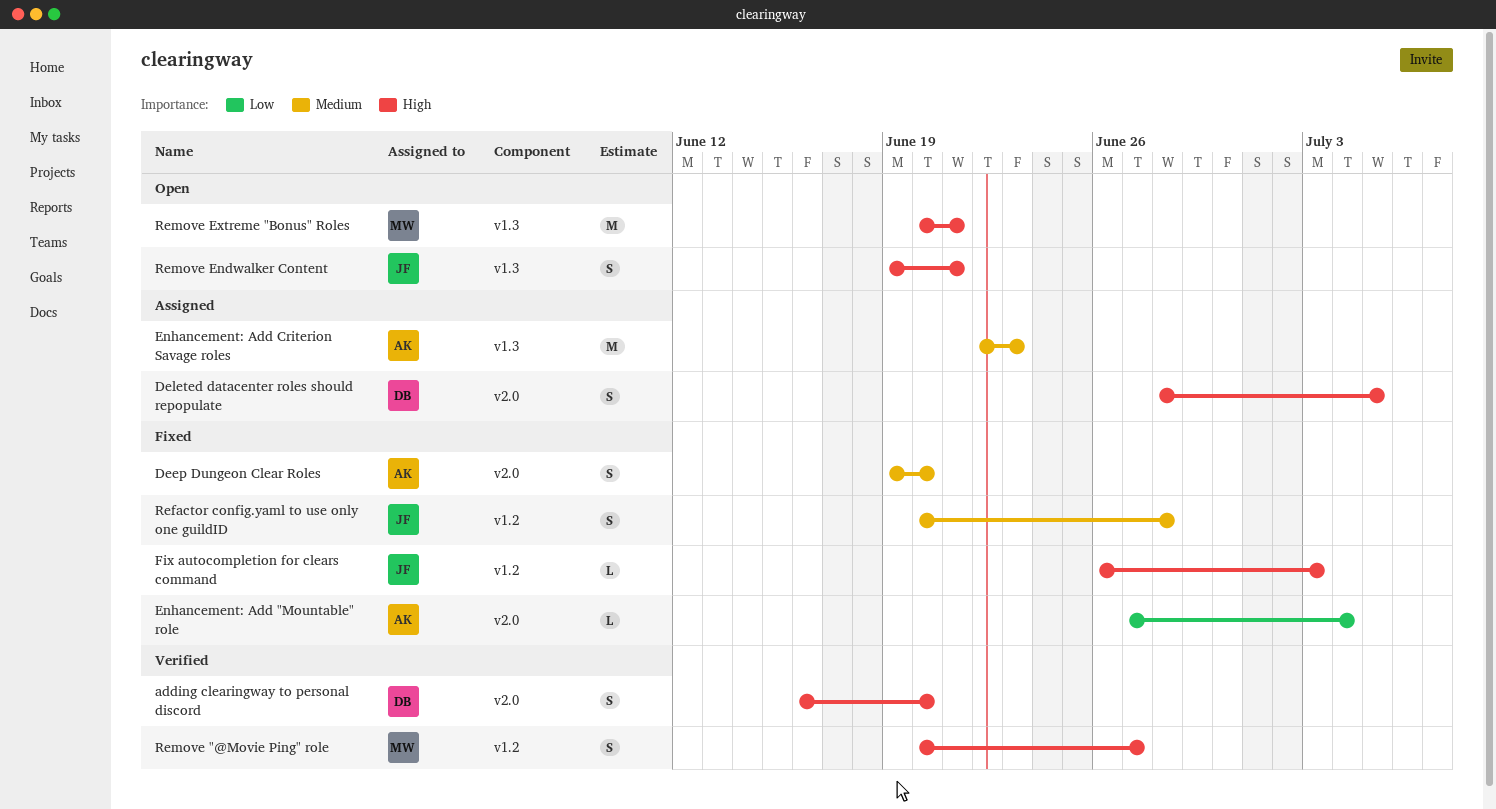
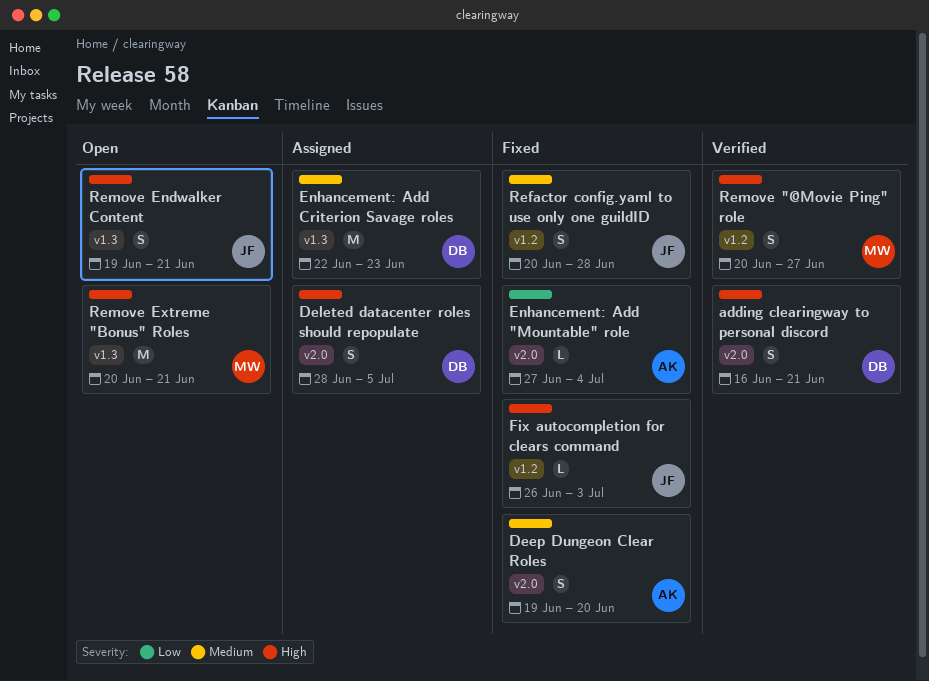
adding clearingway to personal discord, due: Jun 20 -> Jun 21
Enhancement: Add Criterion Savage roles, owner: AK -> DB

